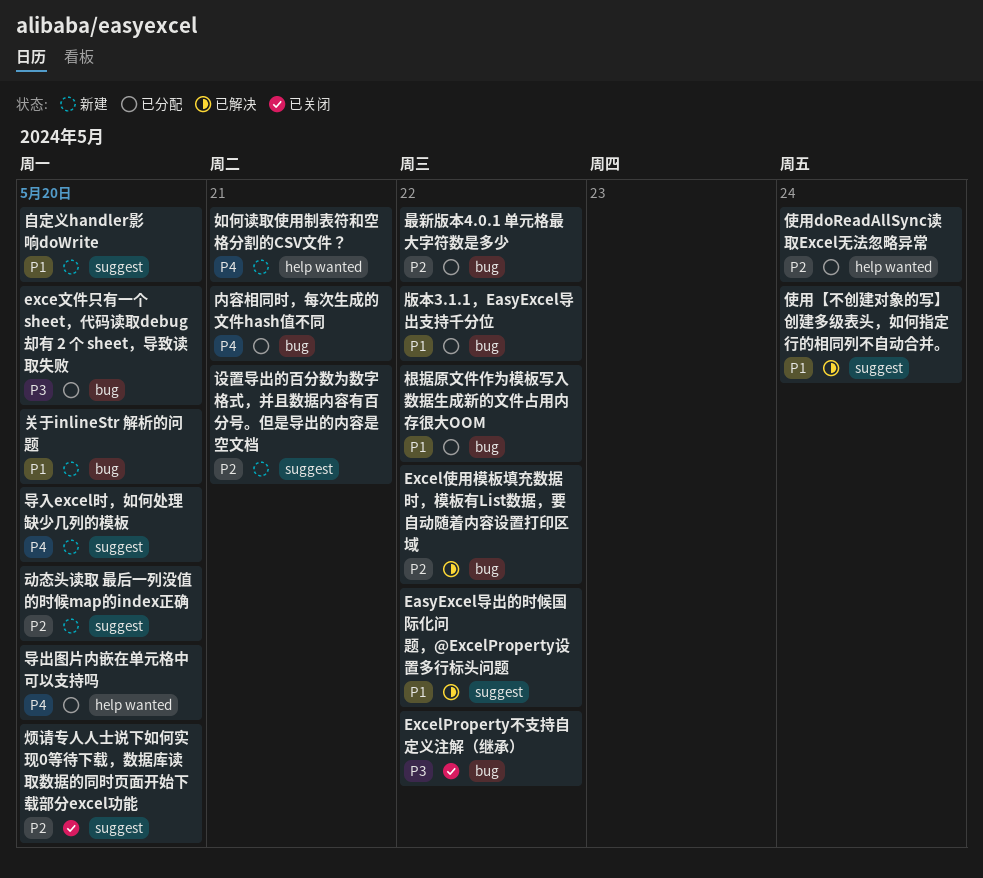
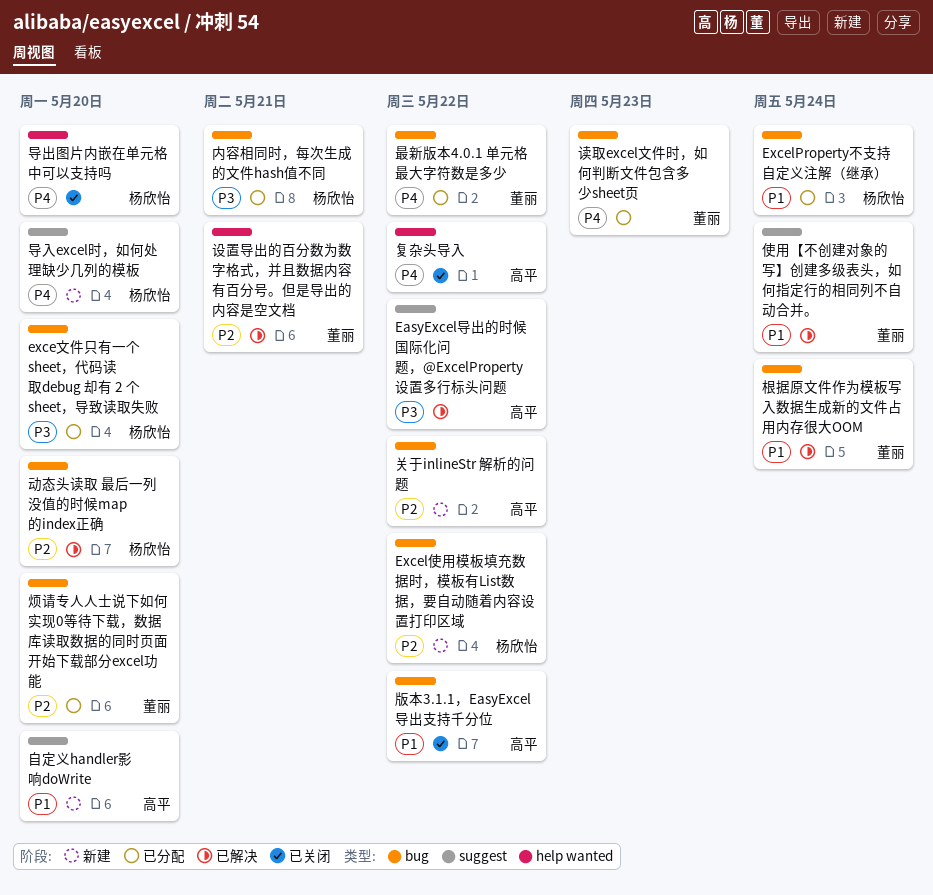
EasyExcel导出的时候国际化问题，@ExcelProperty设置多行标头问题, priority: P1 -> P3
ExcelProperty不支持自定义注解（继承）, status: 已关闭 -> 已分配
ExcelProperty不支持自定义注解（继承）, priority: P3 -> P1
ExcelProperty不支持自定义注解（继承）, due: May 22 -> May 24
Excel使用模板填充数据时，模板有List数据，要自动随着内容设置打印区域, status: 已解决 -> 新建
使用doReadAllSync读取Excel无法忽略异常: present -> none
关于inlineStr 解析的问题, priority: P1 -> P2
关于inlineStr 解析的问题, due: May 20 -> May 22
内容相同时，每次生成的文件hash值不同, priority: P4 -> P3
动态头读取 最后一列没值的时候map的index正确, status: 新建 -> 已解决
动态头读取 最后一列没值的时候map的index正确, label: suggest -> bug
复杂头导入: none -> present
如何读取使用制表符和空格分割的CSV文件？: present -> none
导出图片内嵌在单元格中可以支持吗, status: 已分配 -> 已关闭
最新版本4.0.1 单元格最大字符数是多少, priority: P2 -> P4
根据原文件作为模板写入数据生成新的文件占用内存很大OOM, status: 已分配 -> 已解决
根据原文件作为模板写入数据生成新的文件占用内存很大OOM, due: May 22 -> May 24
烦请专人人士说下如何实现0等待下载，数据库读取数据的同时页面开始下载部分excel功能, status: 已关闭 -> 已分配
烦请专人人士说下如何实现0等待下载，数据库读取数据的同时页面开始下载部分excel功能, label: suggest -> bug
版本3.1.1，EasyExcel导出支持千分位, status: 已分配 -> 已关闭
设置导出的百分数为数字格式，并且数据内容有百分号。但是导出的内容是空文档, status: 新建 -> 已解决
设置导出的百分数为数字格式，并且数据内容有百分号。但是导出的内容是空文档, label: suggest -> help wanted
读取excel文件时，如何判断文件包含多少sheet页: none -> present

